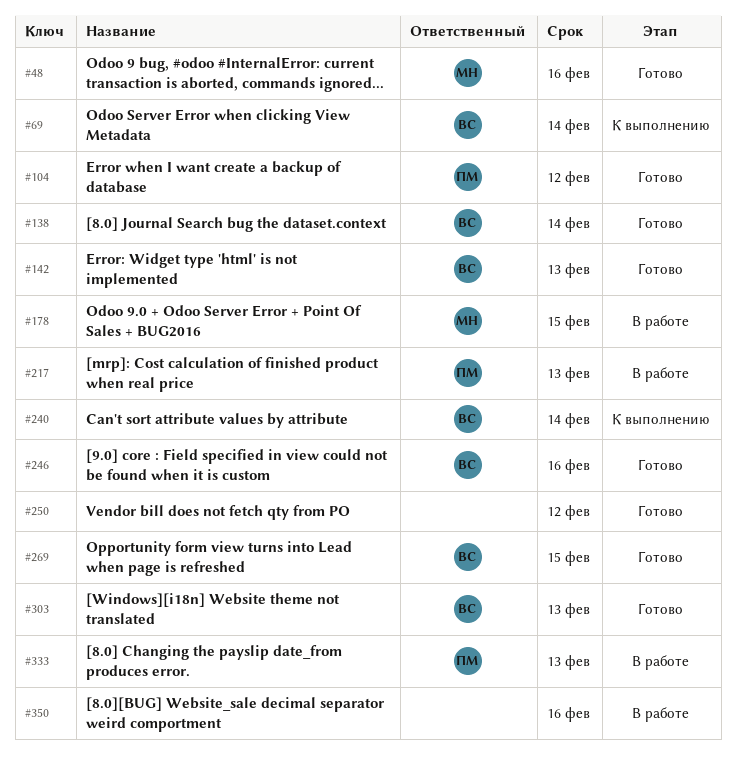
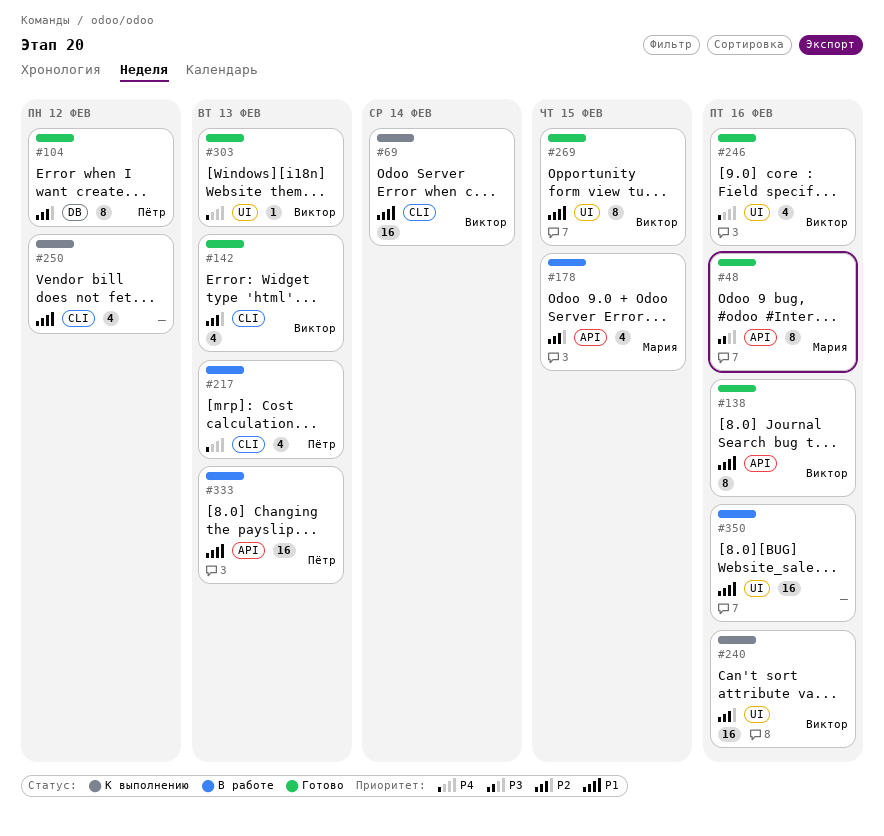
#138, due: Feb 14 -> Feb 16
#240, due: Feb 14 -> Feb 16
#250, status: Готово -> К выполнению

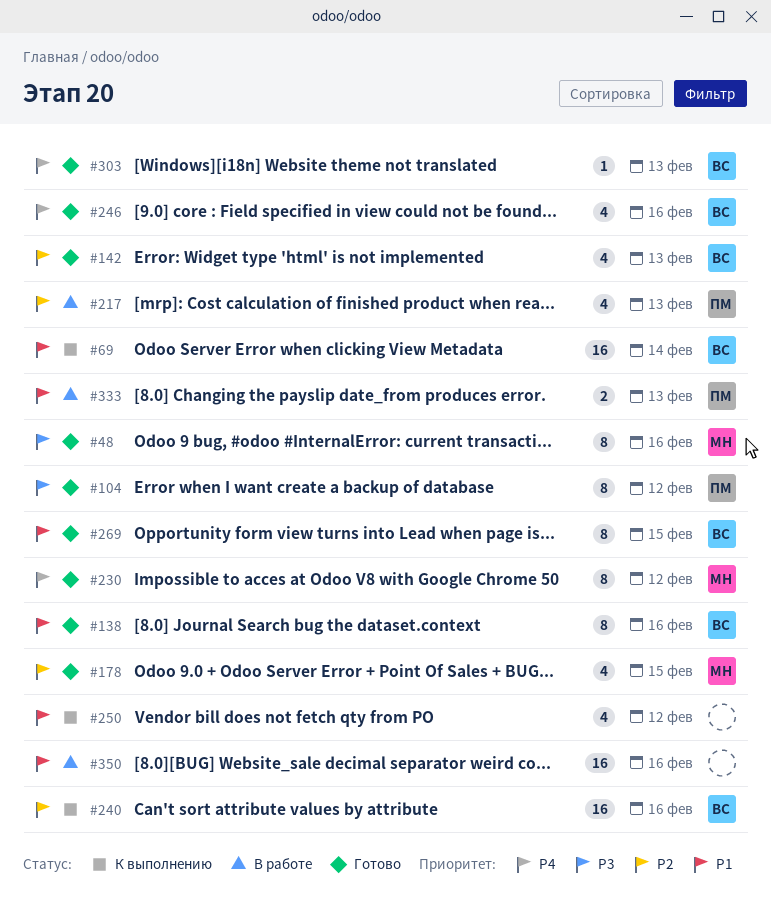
#104, priority: P2 -> P3
#178, status: В работе -> Готово
#217, priority: P4 -> P2
#230: none -> present
#333, estimate: 16 -> 2

